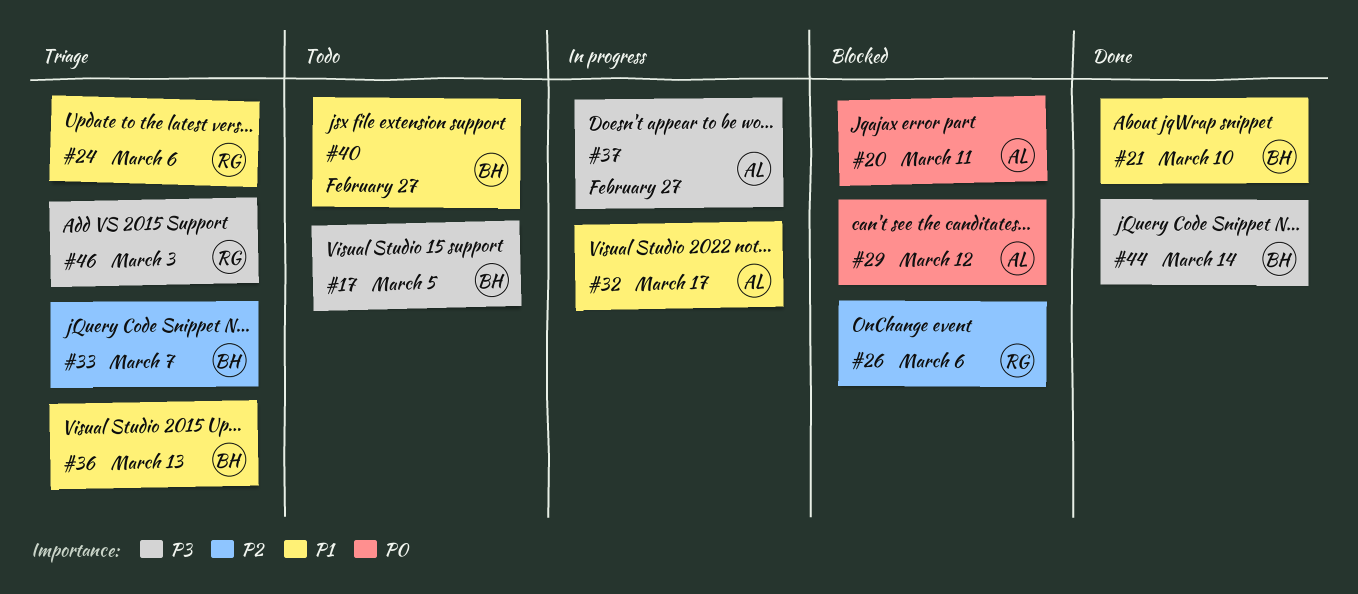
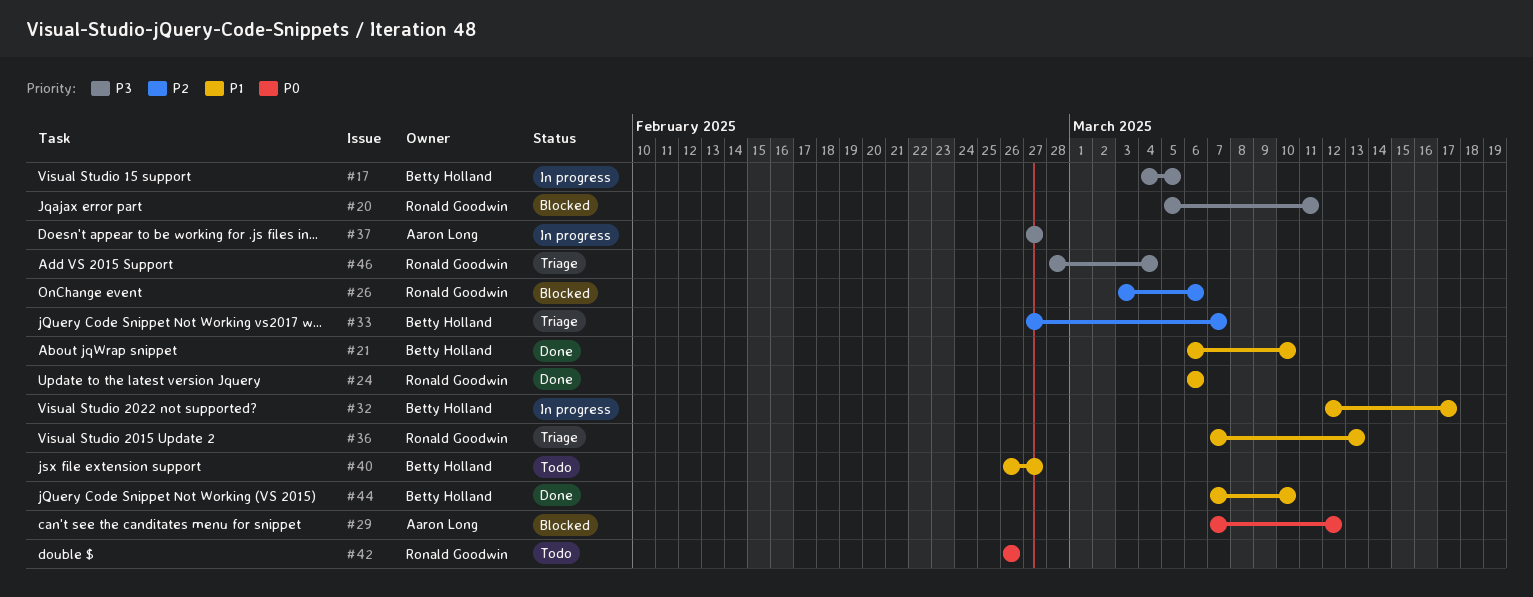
#17, status: Todo -> In progress
#20, owner: Aaron Long -> Ronald Goodwin
#20, priority: P0 -> P3
#24, status: Triage -> Done
#32, owner: Aaron Long -> Betty Holland
#36, owner: Betty Holland -> Ronald Goodwin
#42: none -> present
#44, priority: P3 -> P1
#44, due: Mar 14 -> Mar 10
#46, due: Mar 3 -> Mar 4

